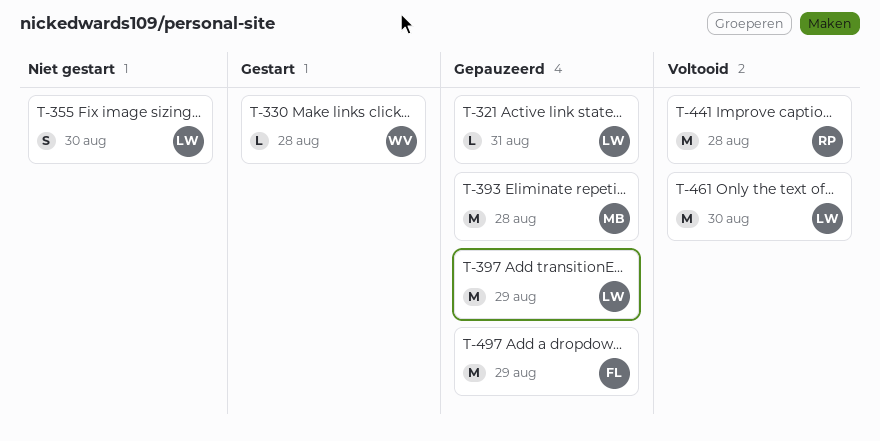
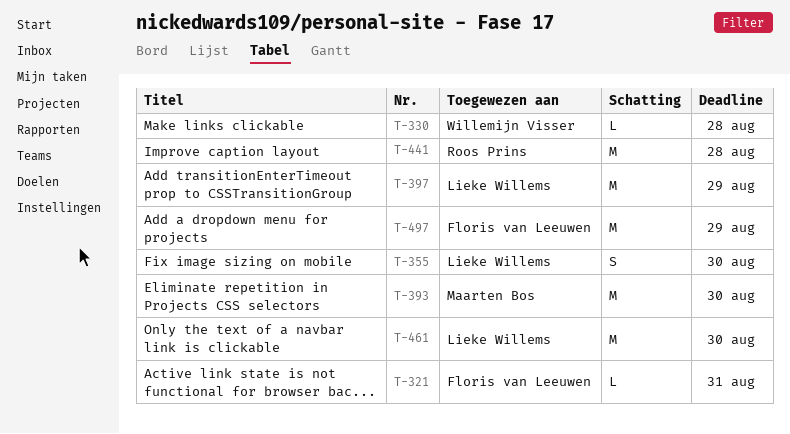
T-321, owner: Lieke Willems -> Floris van Leeuwen
T-393, due: Aug 28 -> Aug 30

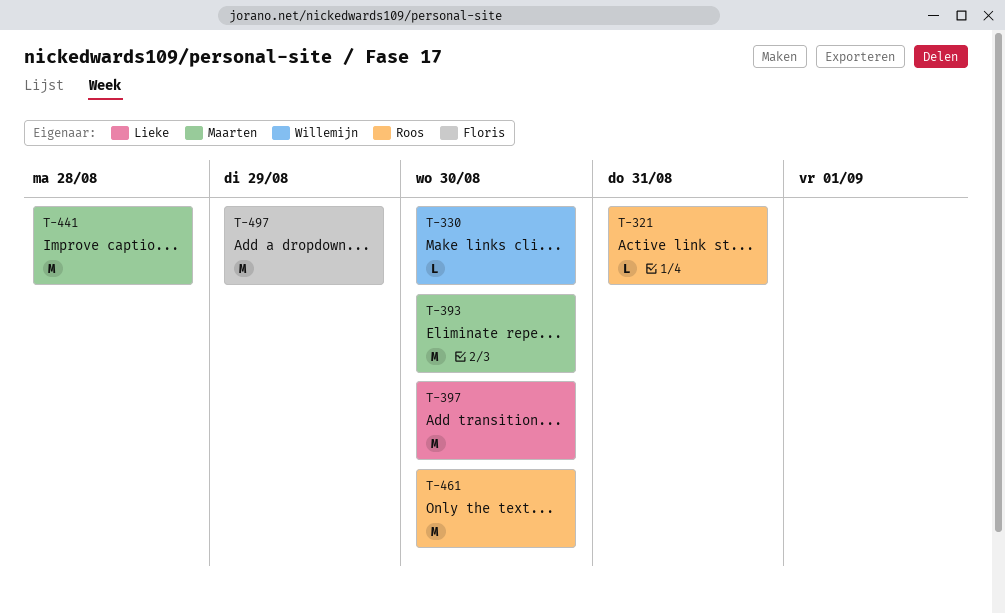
T-321, owner: Floris van Leeuwen -> Roos Prins
T-330, due: Aug 28 -> Aug 30
T-355: present -> none
T-397, due: Aug 29 -> Aug 30
T-441, owner: Roos Prins -> Maarten Bos
T-461, owner: Lieke Willems -> Roos Prins

